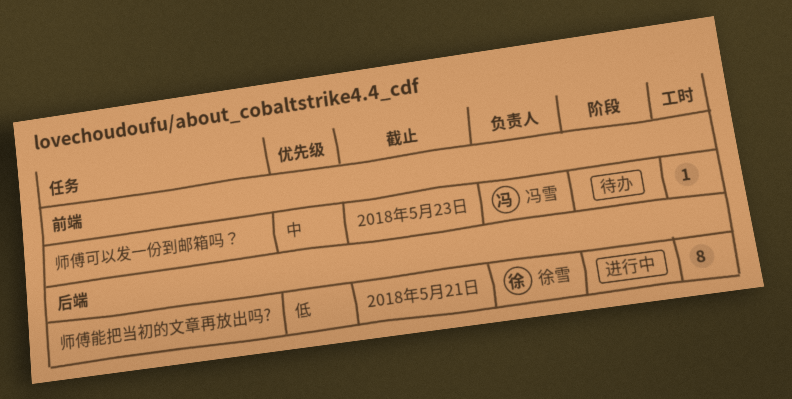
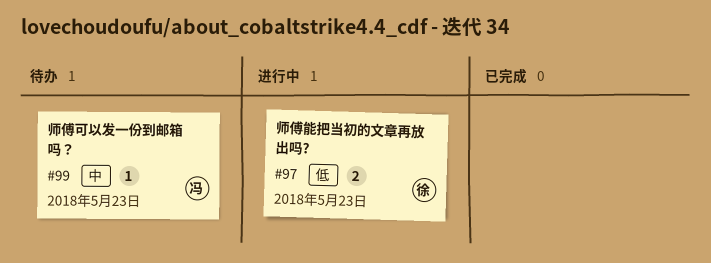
师傅能把当初的文章再放出吗?, estimate: 8 -> 2
师傅能把当初的文章再放出吗?, due: May 21 -> May 23

